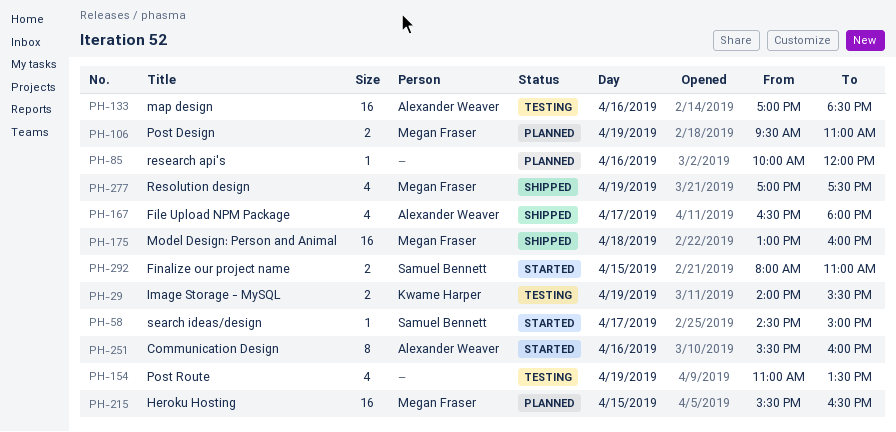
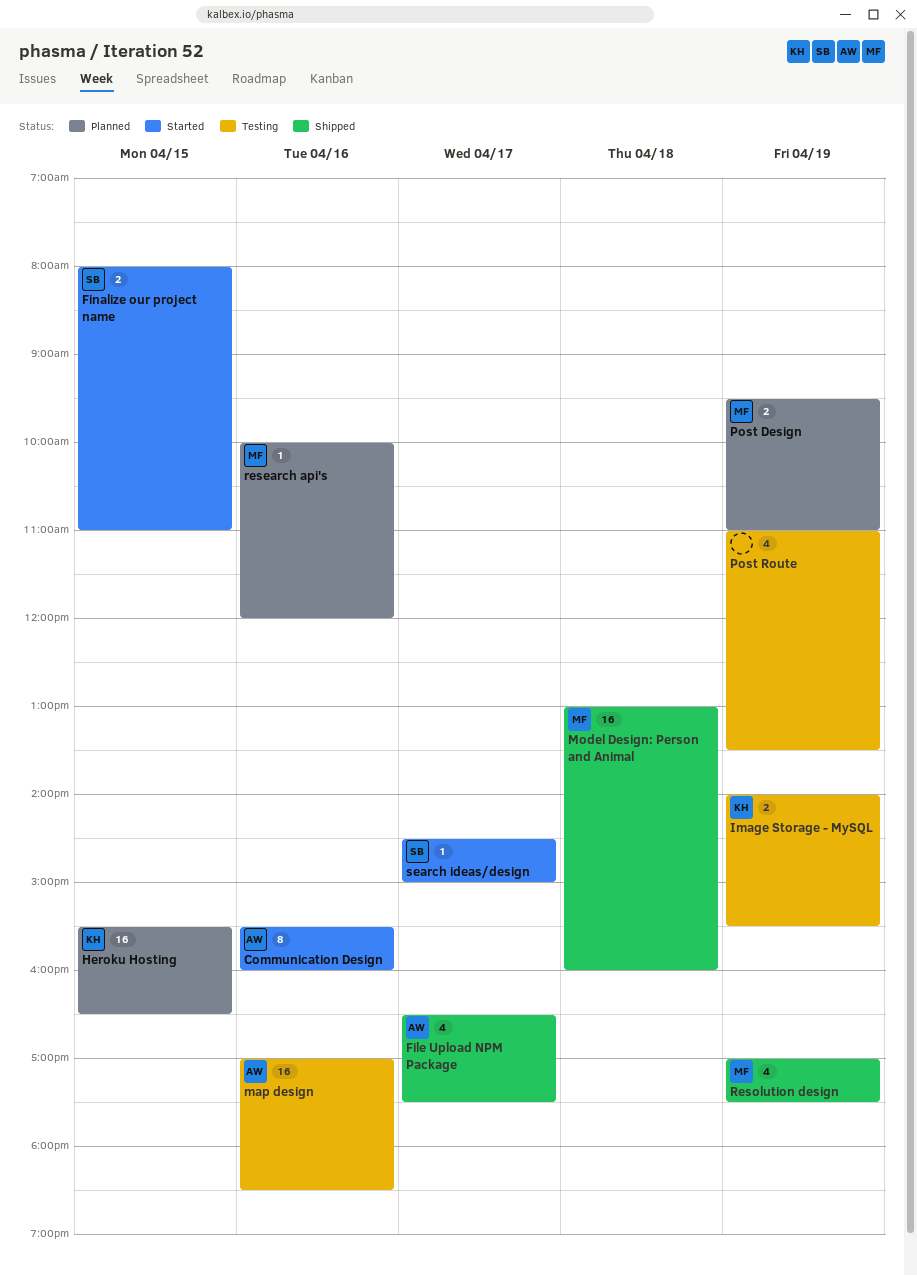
File Upload NPM Package, ends: 18:00 -> 17:30
Heroku Hosting, owner: Megan Fraser -> Kwame Harper
research api's, owner: none -> Megan Fraser

